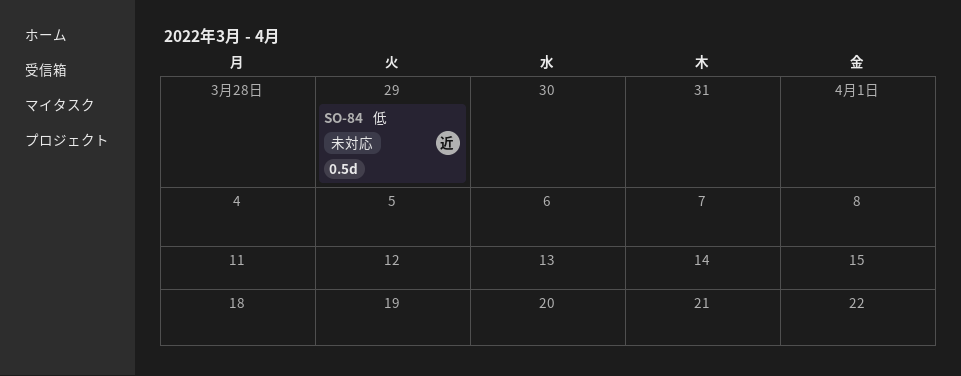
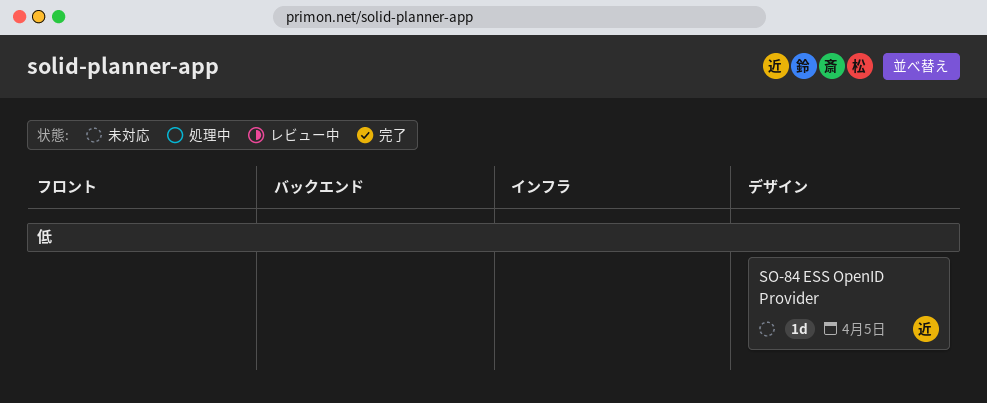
SO-84, estimate: 0.5d -> 1d
SO-84, due: Mar 29 -> Apr 5

